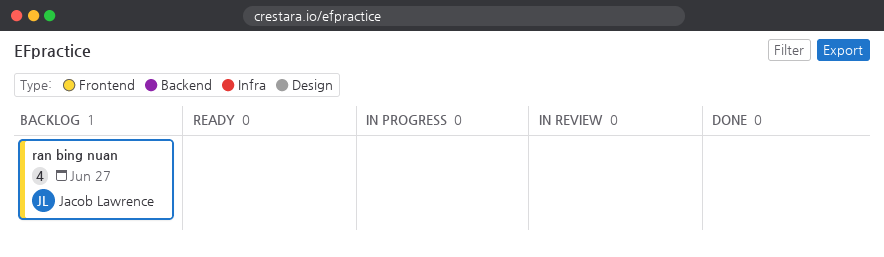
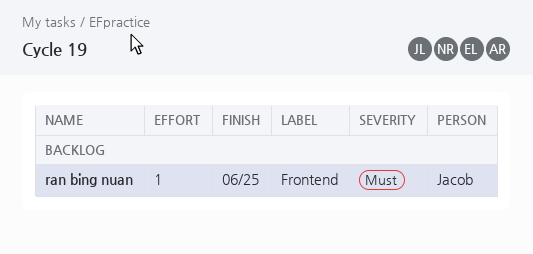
ran bing nuan, estimate: 4 -> 1
ran bing nuan, due: Jun 27 -> Jun 25

